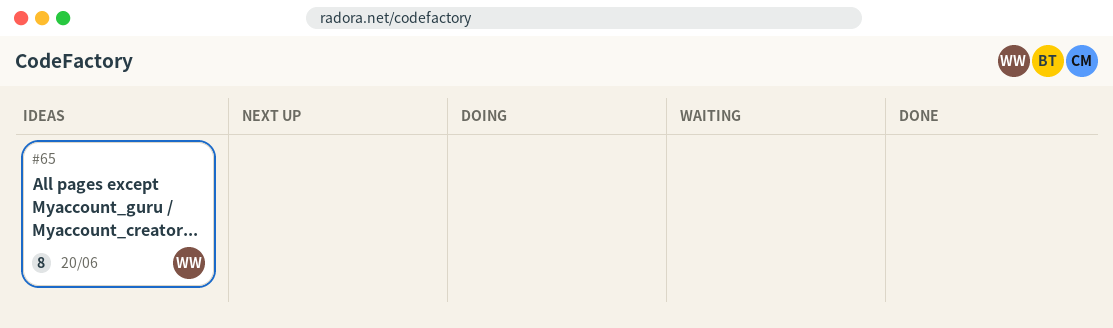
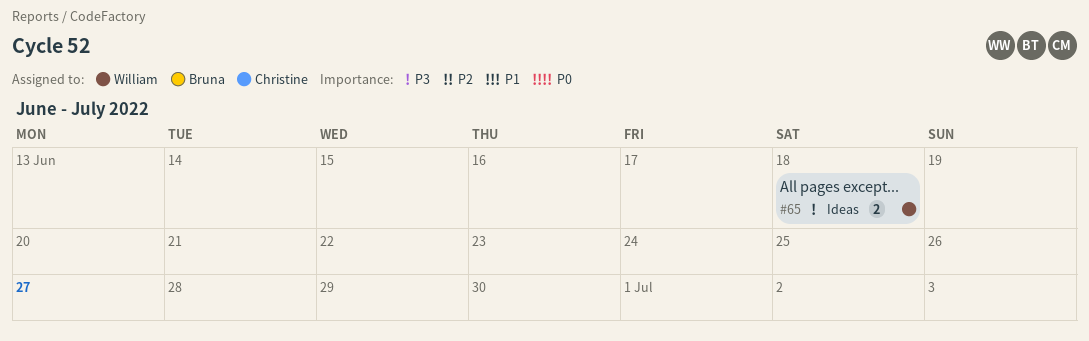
#65, estimate: 8 -> 2
#65, due: Jun 20 -> Jun 18

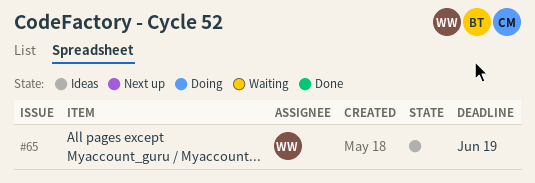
#65, due: Jun 18 -> Jun 19

